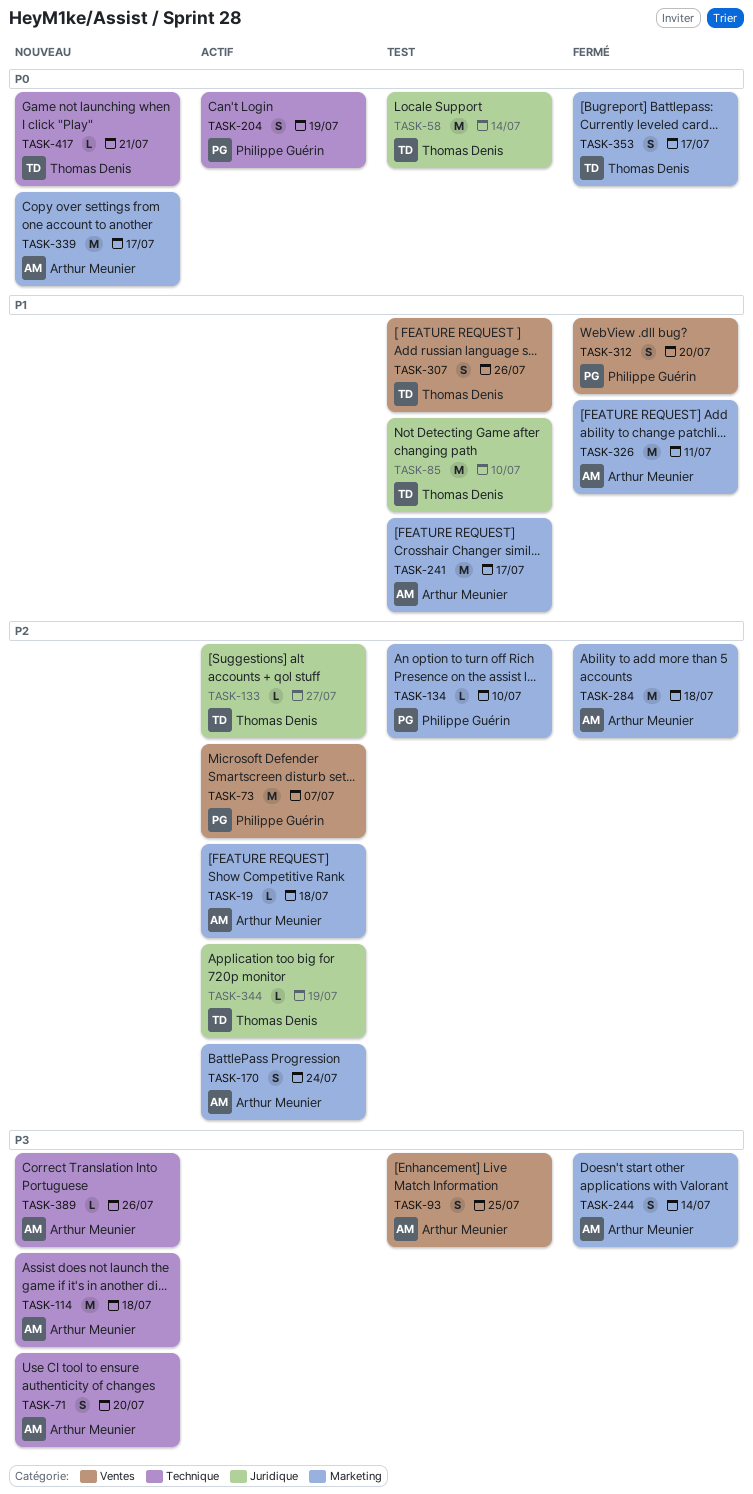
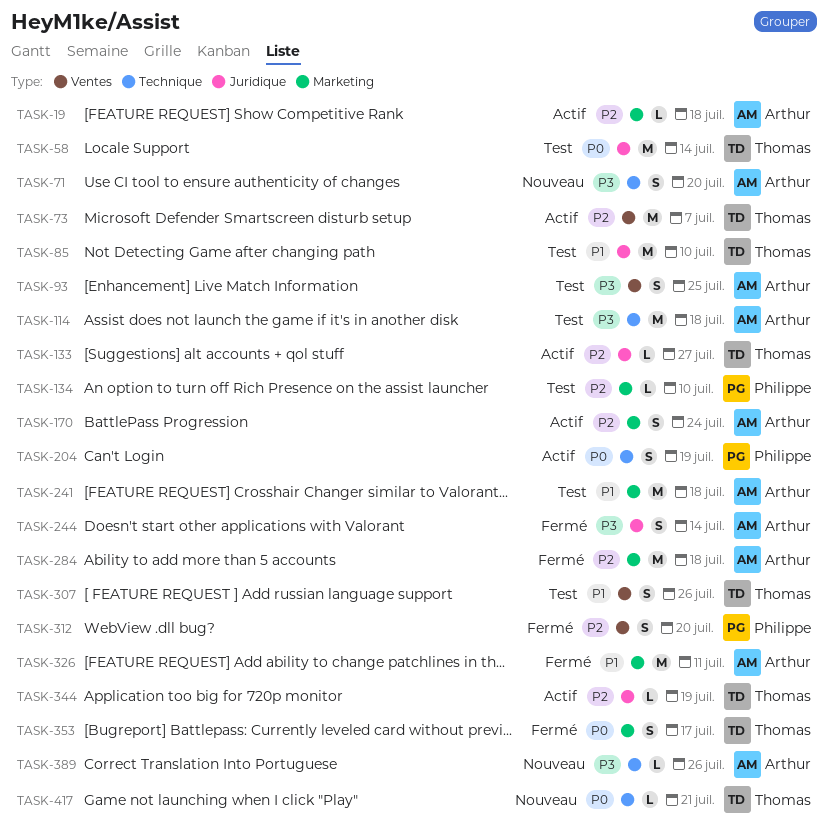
TASK-73, owner: Philippe Guérin -> Thomas Denis
TASK-114, status: Nouveau -> Test
TASK-241, due: Jul 17 -> Jul 18
TASK-244, label: Marketing -> Juridique
TASK-312, priority: P1 -> P2
TASK-339: present -> none

